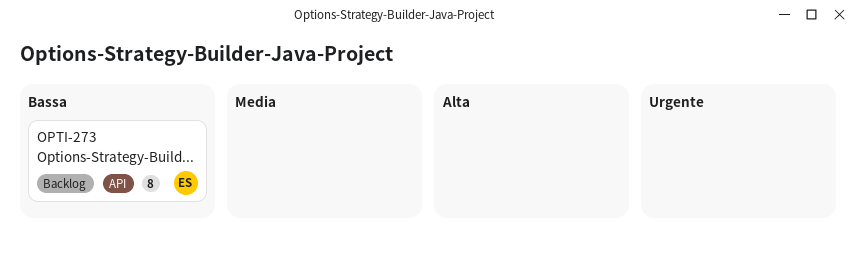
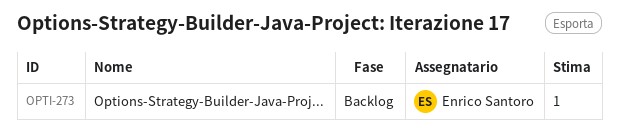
OPTI-273, estimate: 8 -> 1

